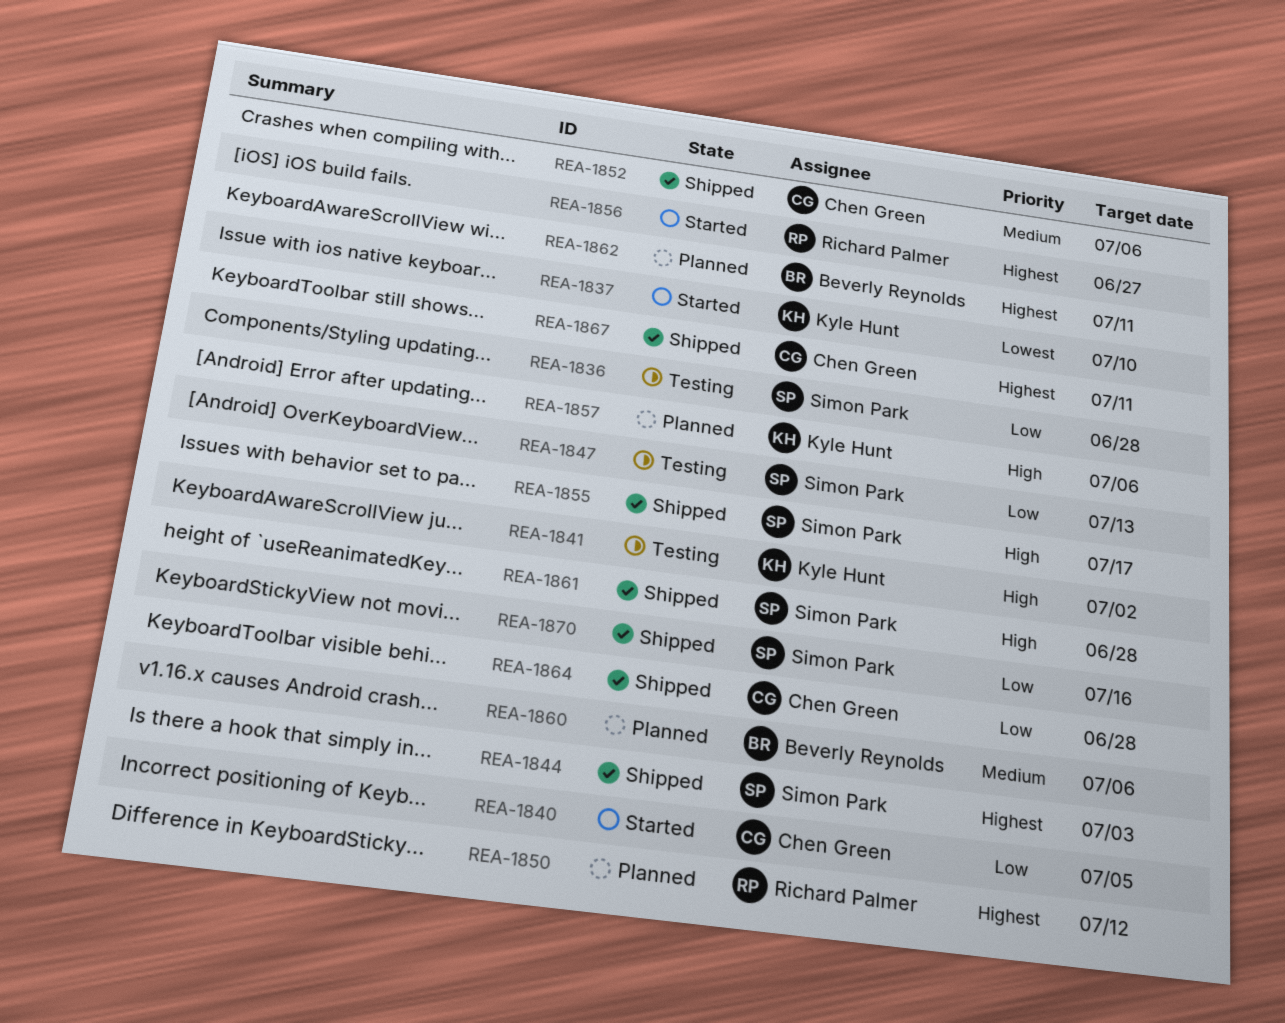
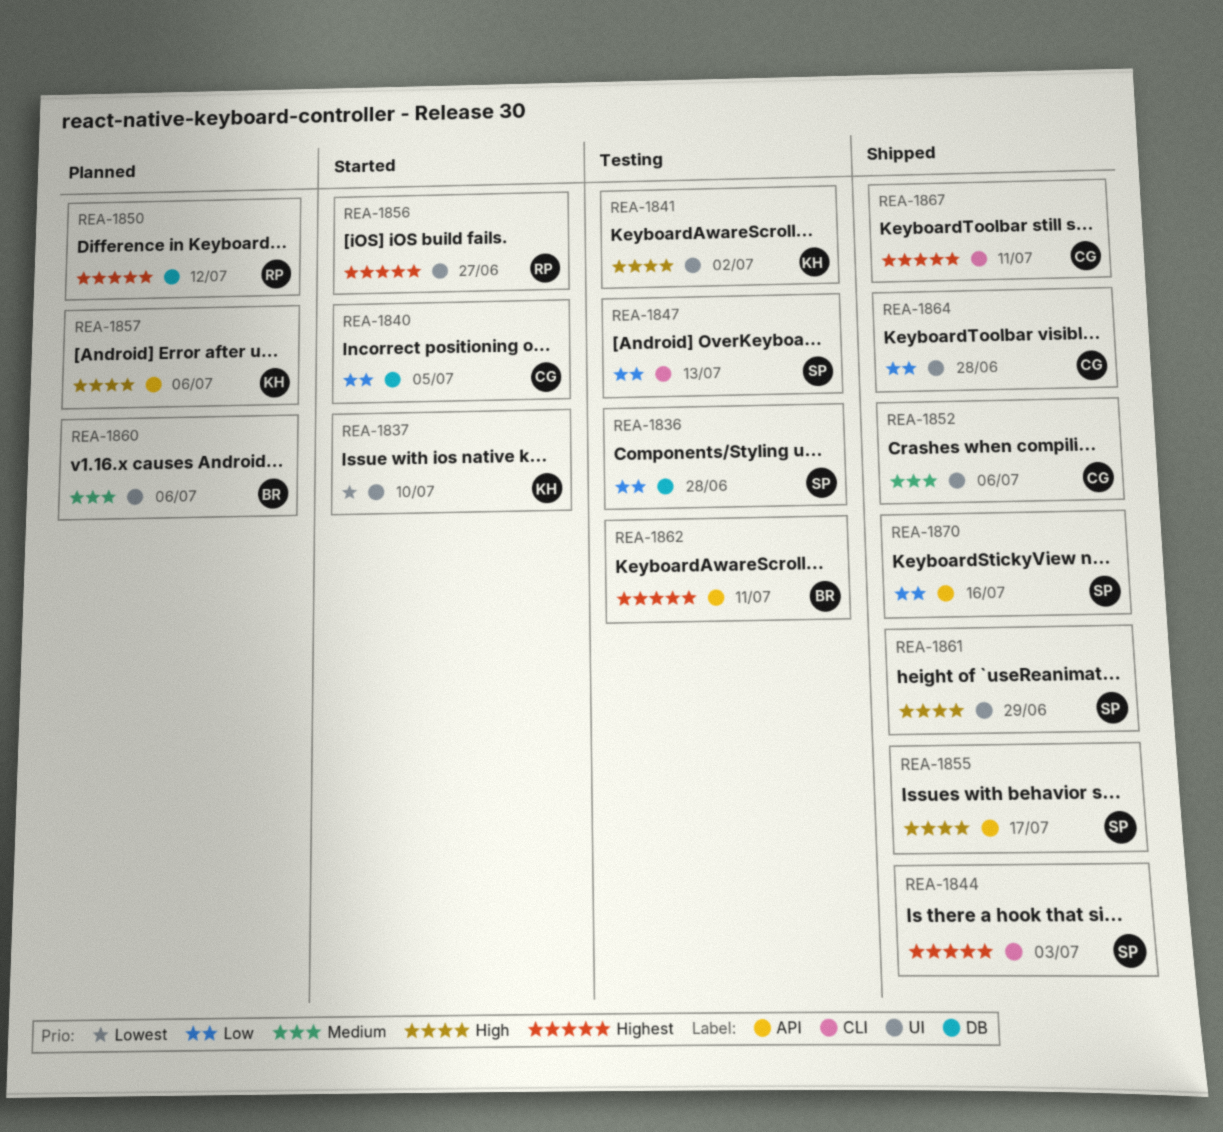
REA-1861, due: Jun 28 -> Jun 29
REA-1862, status: Planned -> Testing

